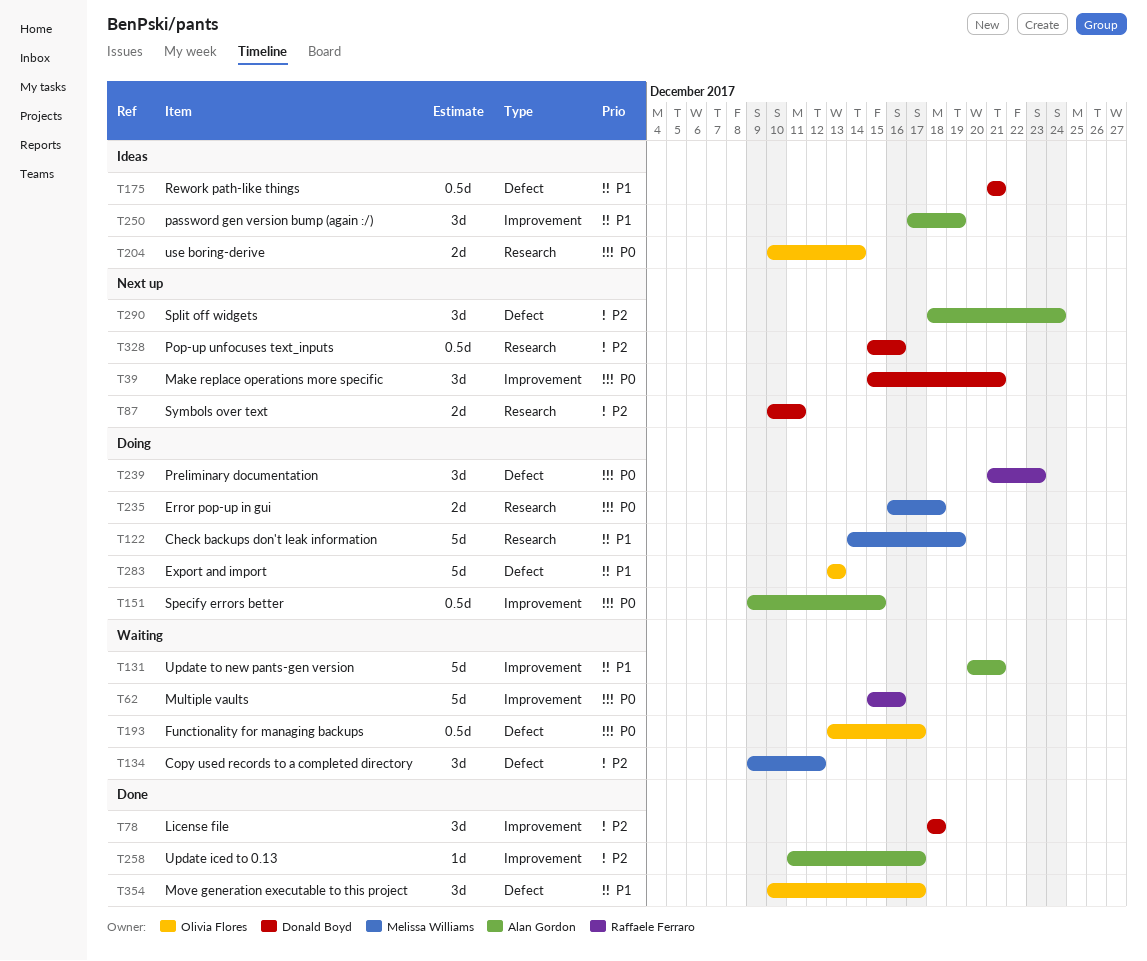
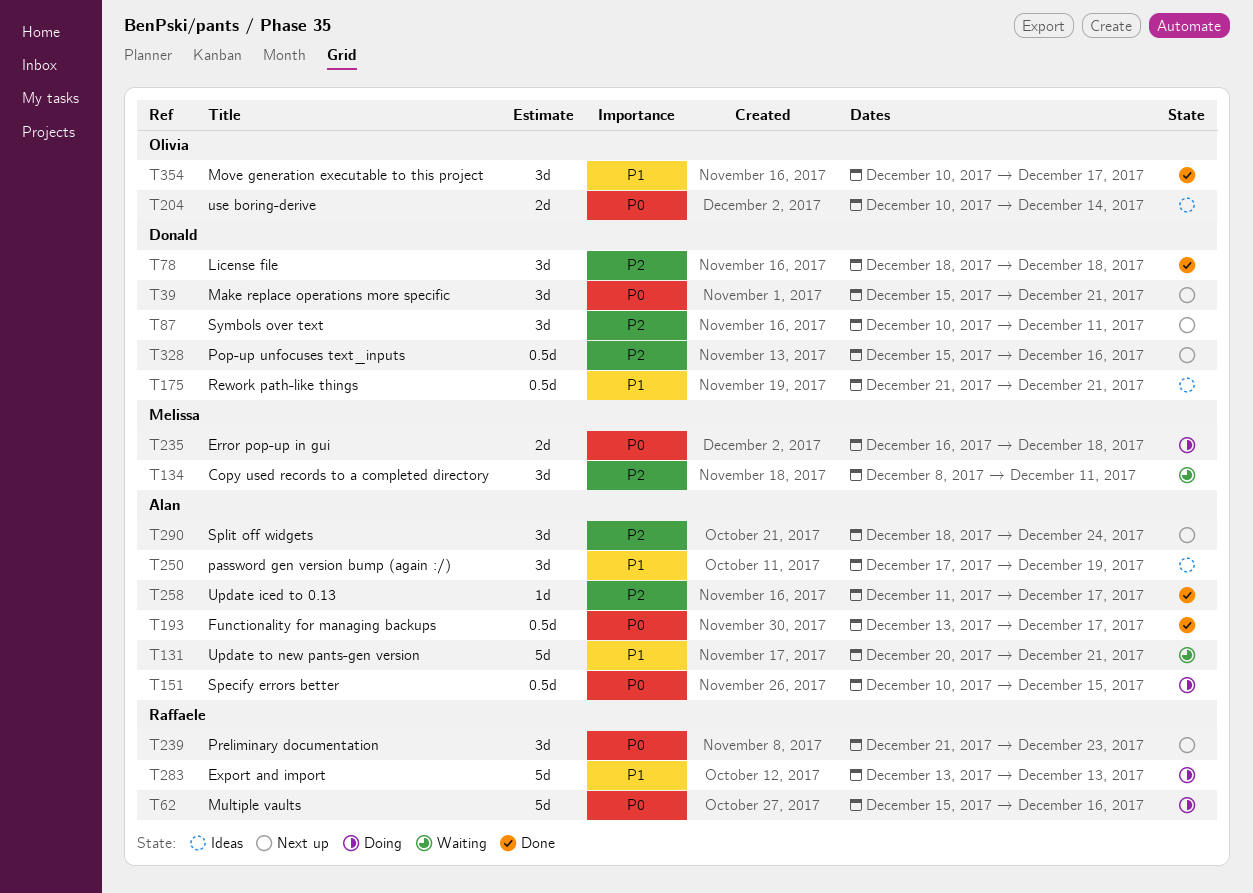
T62, status: Waiting -> Doing
T87, estimate: 2d -> 3d
T122: present -> none
T134, start: Dec 9 -> Dec 8
T134, due: Dec 12 -> Dec 11
T151, start: Dec 9 -> Dec 10
T193, status: Waiting -> Done
T193, owner: Olivia Flores -> Alan Gordon
T239, status: Doing -> Next up
T283, owner: Olivia Flores -> Raffaele Ferraro

